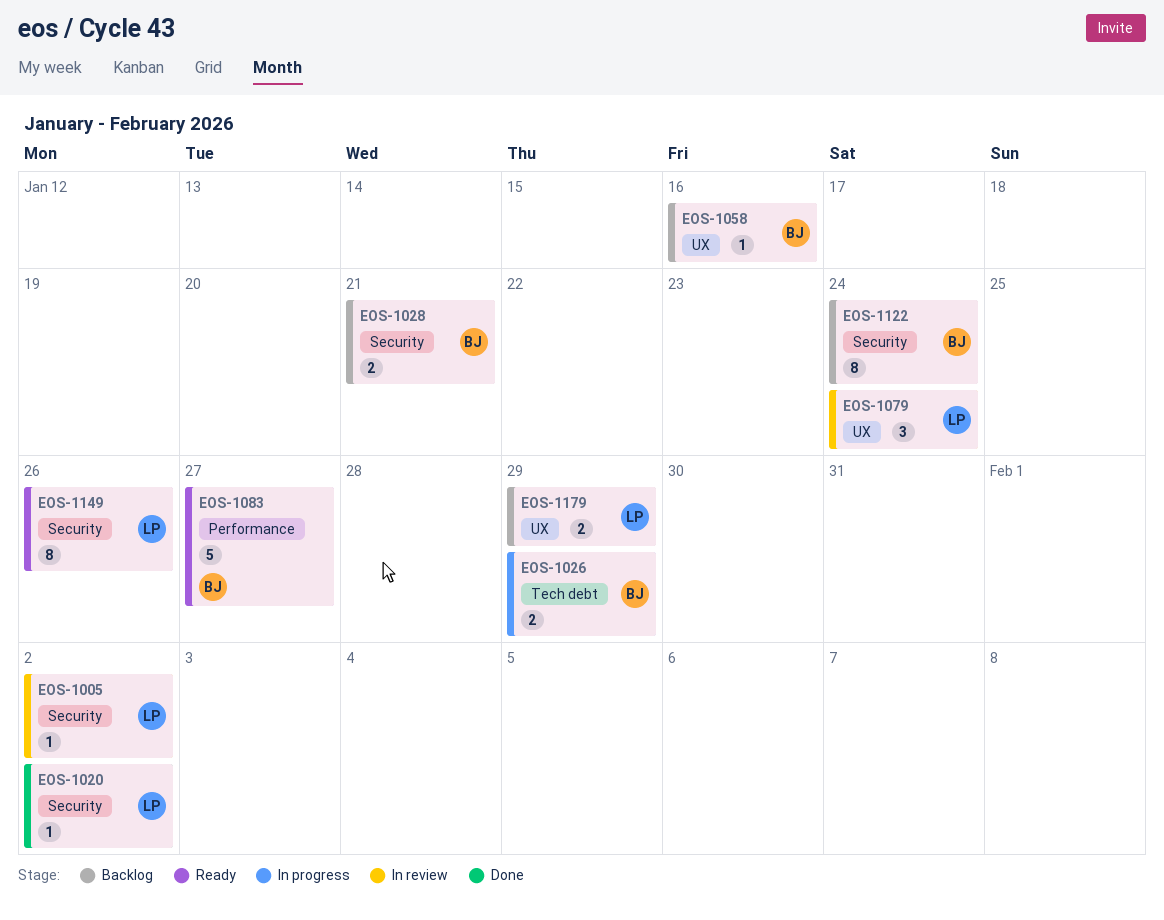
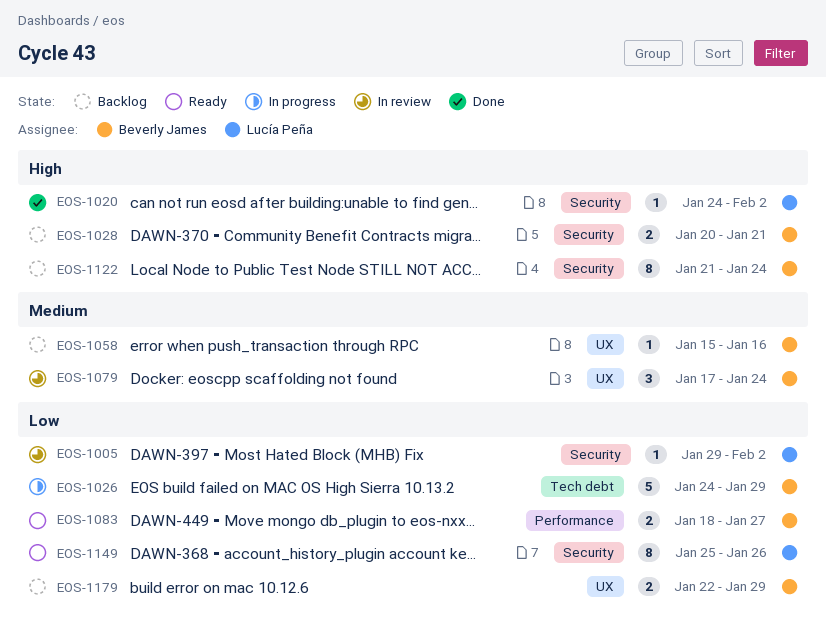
EOS-1026, estimate: 2 -> 5
EOS-1079, owner: Lucía Peña -> Beverly James
EOS-1083, estimate: 5 -> 2
EOS-1179, owner: Lucía Peña -> Beverly James

